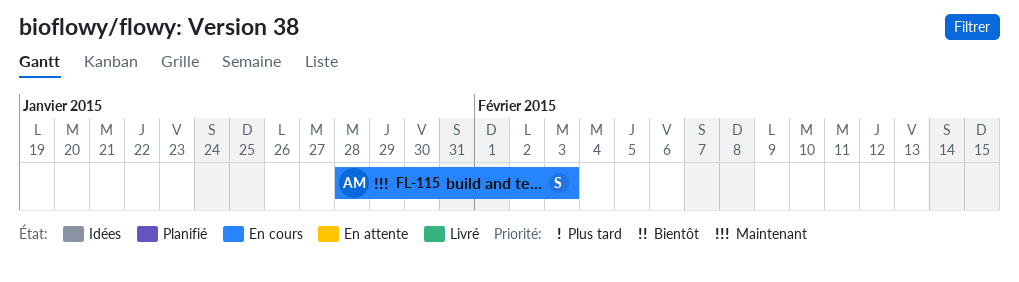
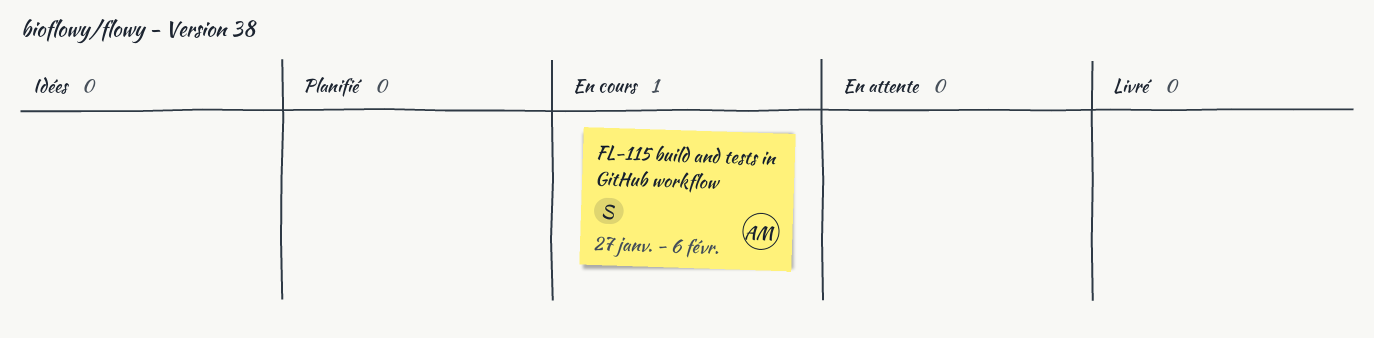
FL-115, start: Jan 28 -> Jan 27
FL-115, due: Feb 3 -> Feb 6

